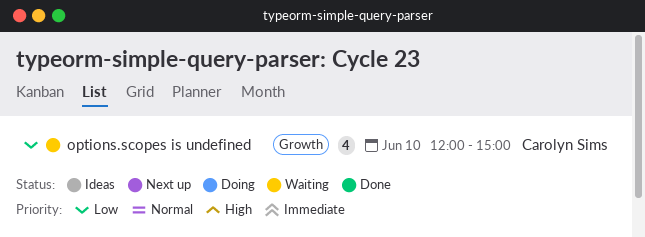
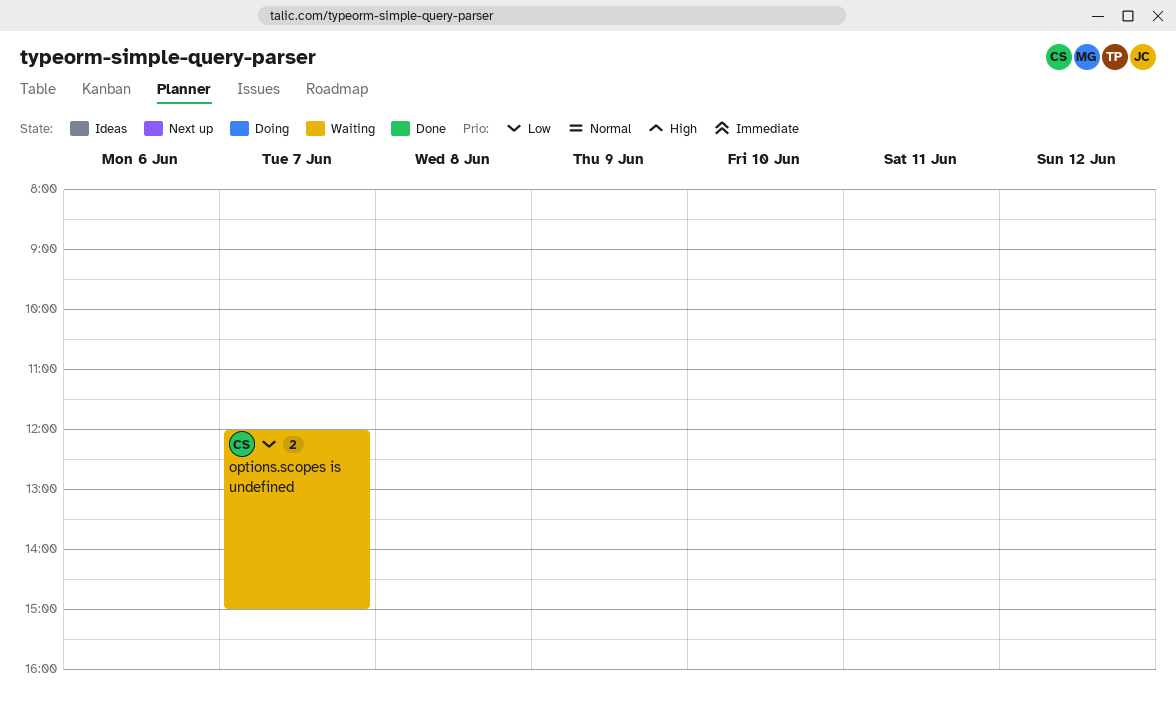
options.scopes is undefined, estimate: 4 -> 2
options.scopes is undefined, day: Jun 10 -> Jun 7

